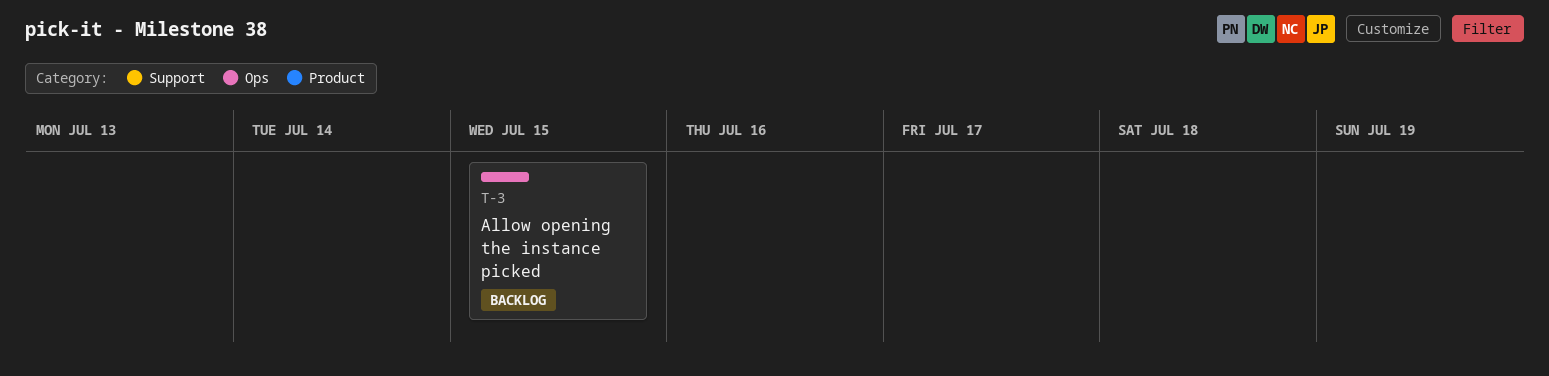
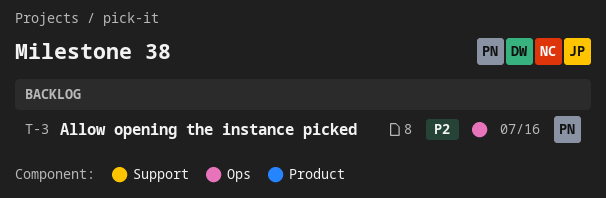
T-3, due: Jul 15 -> Jul 16

